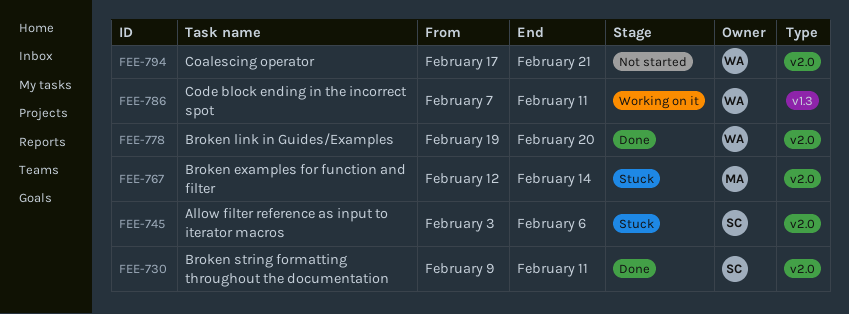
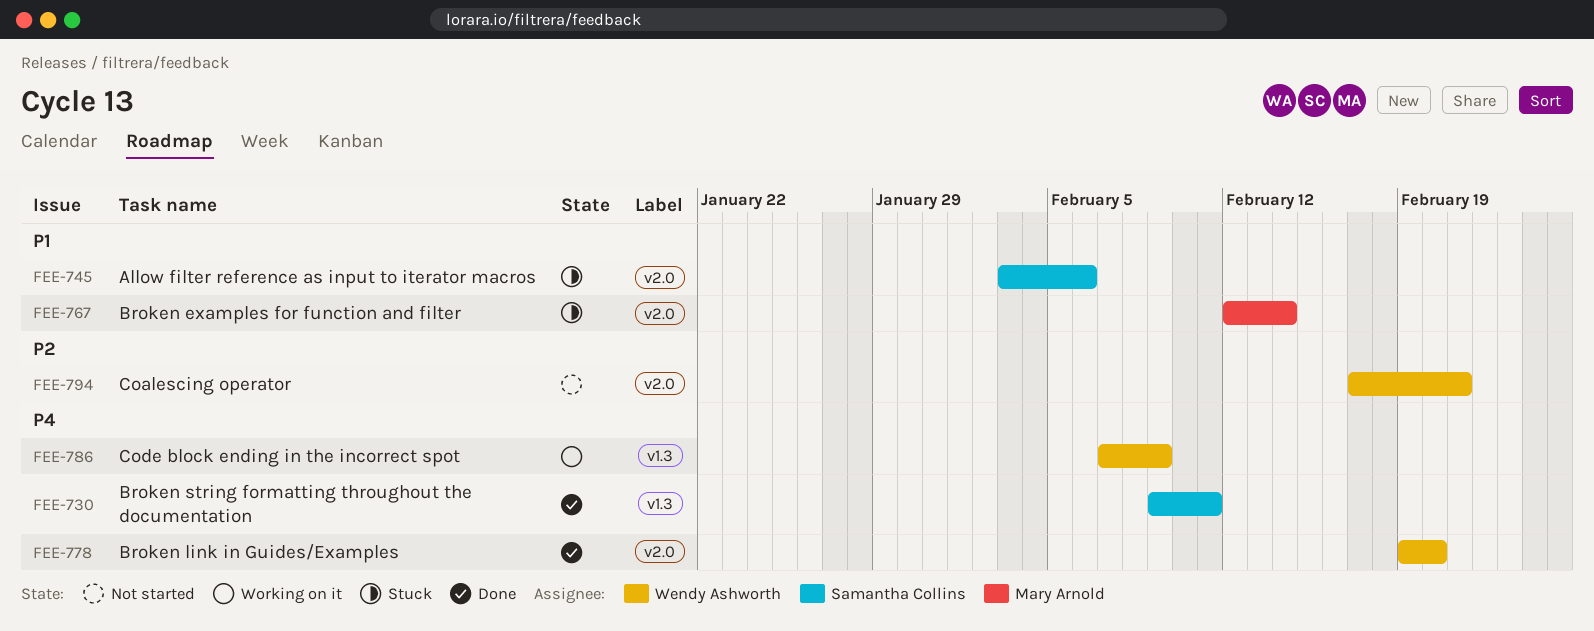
FEE-730, label: v2.0 -> v1.3
FEE-786, due: Feb 11 -> Feb 9

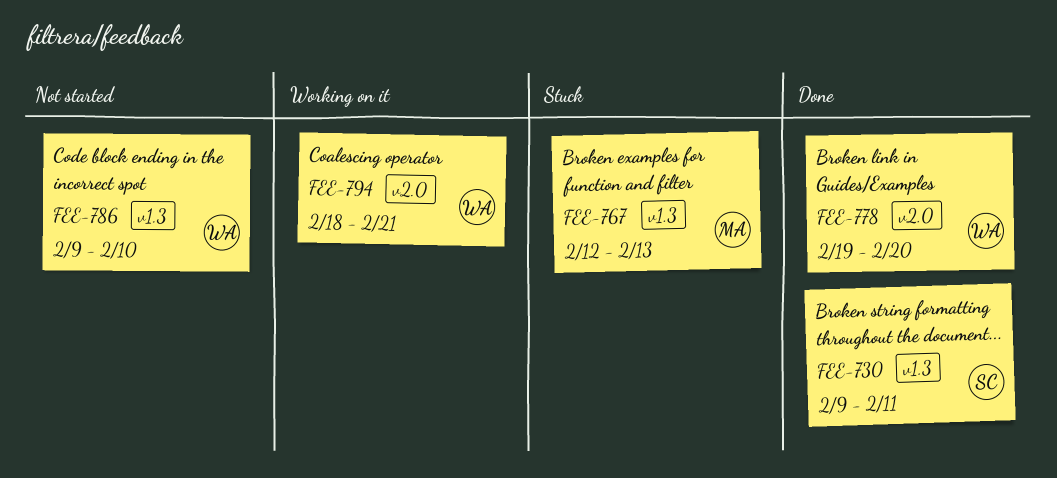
FEE-745: present -> none
FEE-767, label: v2.0 -> v1.3
FEE-767, due: Feb 14 -> Feb 13
FEE-786, status: Working on it -> Not started
FEE-786, start: Feb 7 -> Feb 9
FEE-786, due: Feb 9 -> Feb 10
FEE-794, status: Not started -> Working on it
FEE-794, start: Feb 17 -> Feb 18

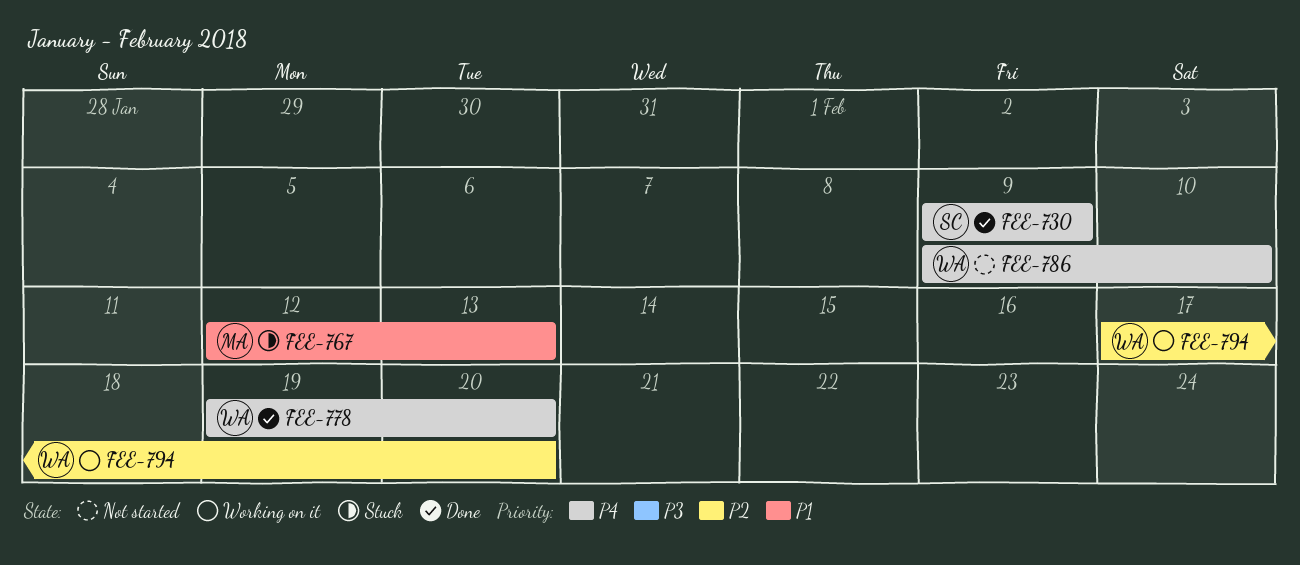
FEE-730, due: Feb 11 -> Feb 9
FEE-794, start: Feb 18 -> Feb 17
FEE-794, due: Feb 21 -> Feb 20

